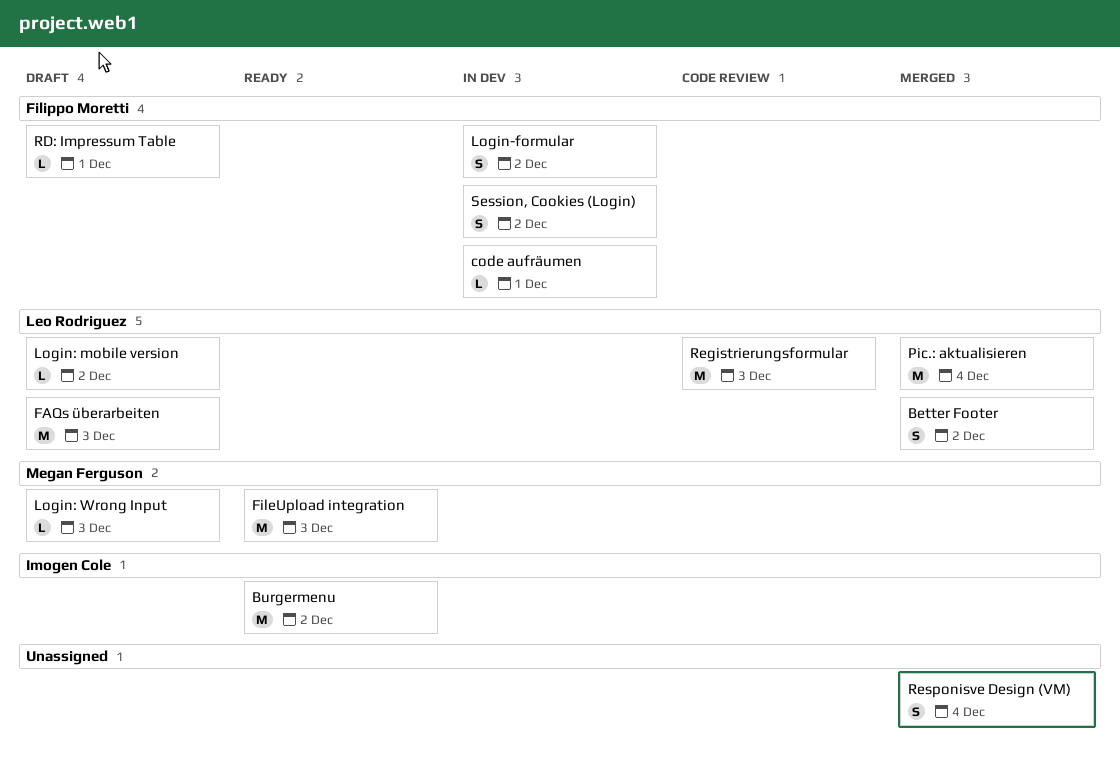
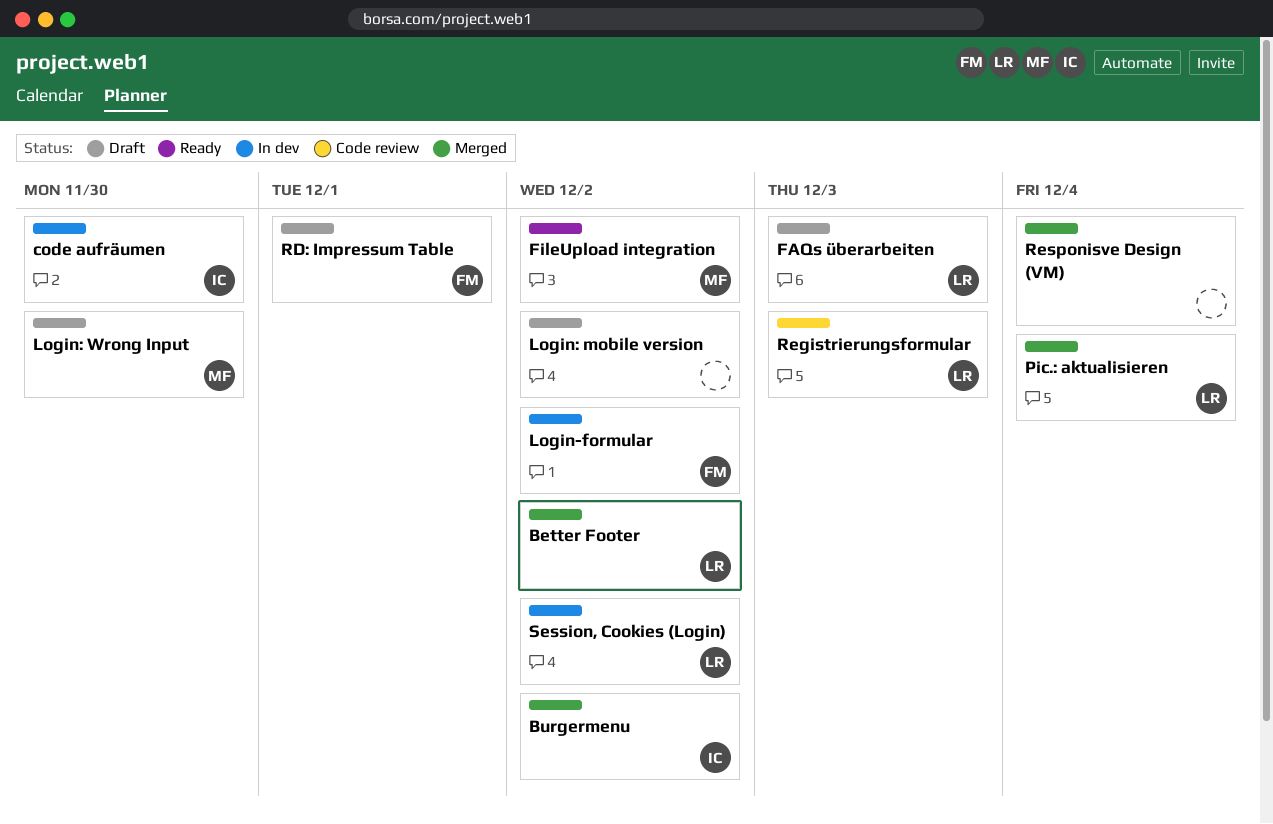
Burgermenu, status: Ready -> Merged
code aufräumen, owner: Filippo Moretti -> Imogen Cole
code aufräumen, due: Dec 1 -> Nov 30
FileUpload integration, due: Dec 3 -> Dec 2
Login: mobile version, owner: Leo Rodriguez -> none
Login: Wrong Input, due: Dec 3 -> Nov 30
Session, Cookies (Login), owner: Filippo Moretti -> Leo Rodriguez

